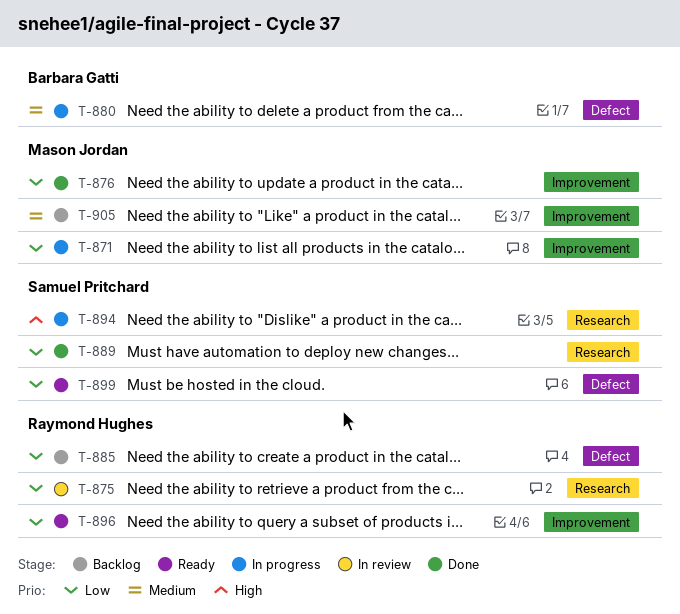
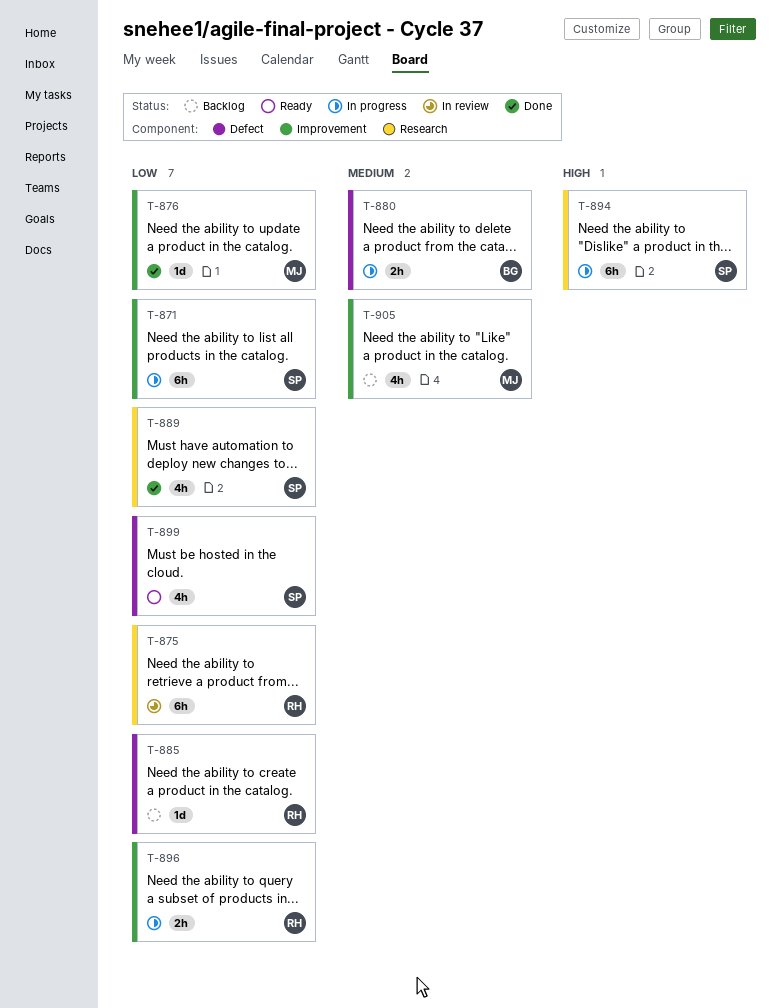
T-871, owner: Mason Jordan -> Samuel Pritchard
T-896, status: Ready -> In progress

